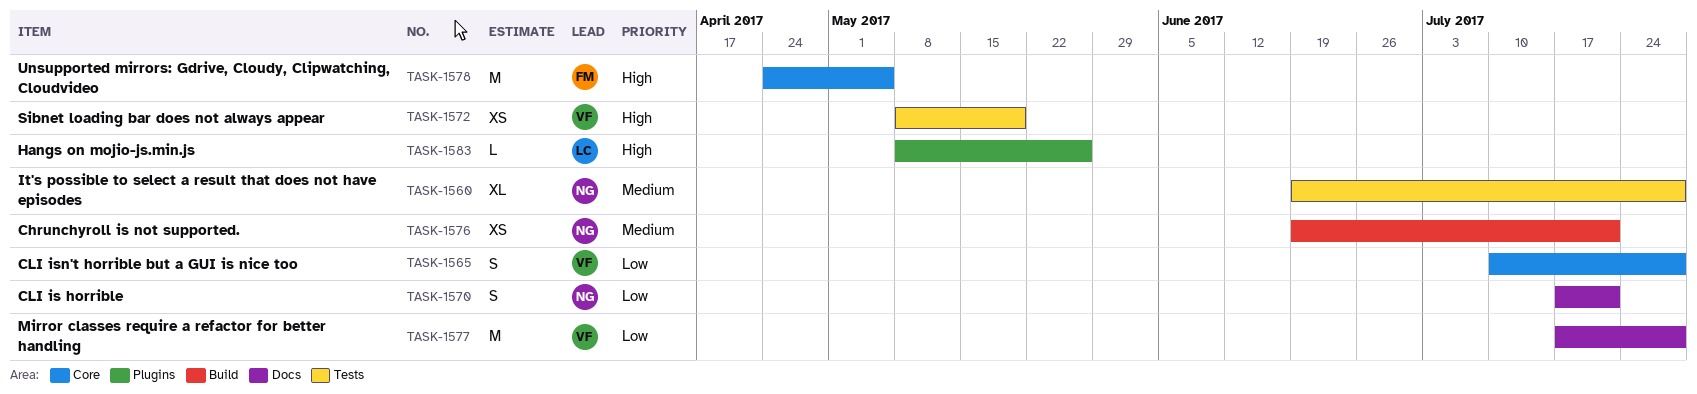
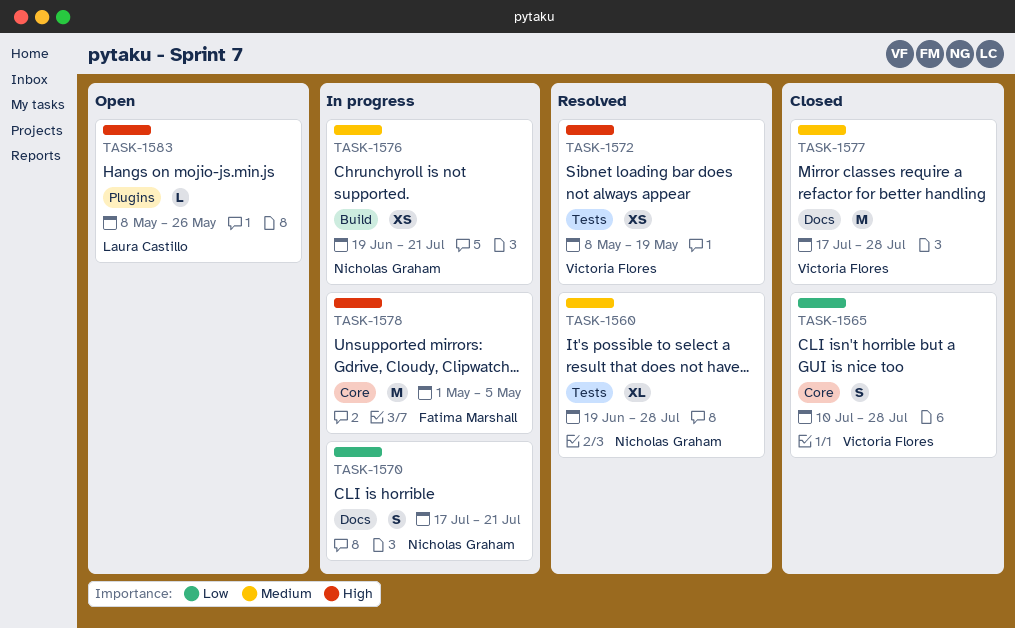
TASK-1577, priority: Low -> Medium
TASK-1578, start: Apr 24 -> May 1

